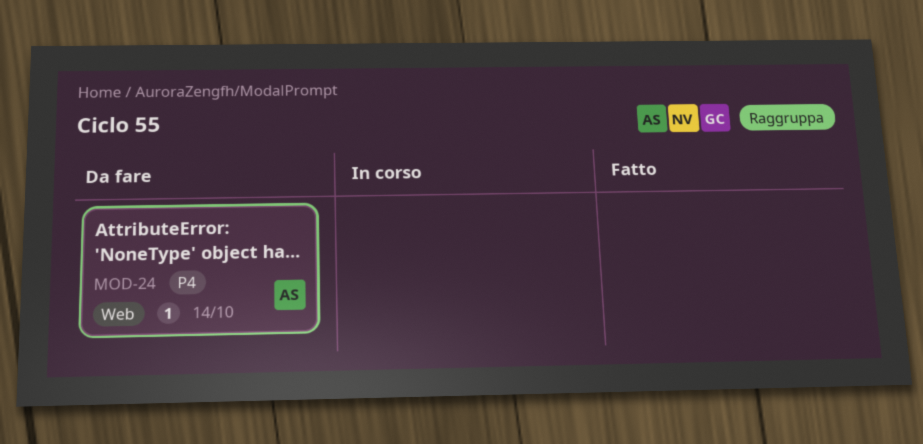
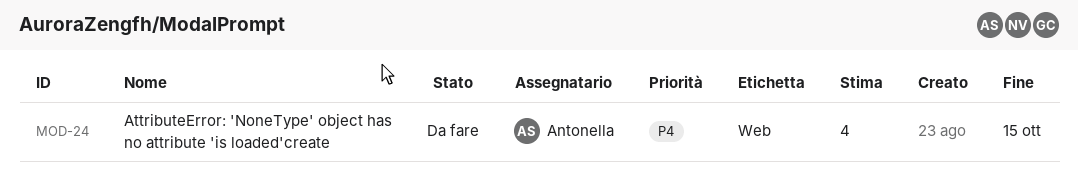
MOD-24, estimate: 1 -> 4
MOD-24, due: Oct 14 -> Oct 15

